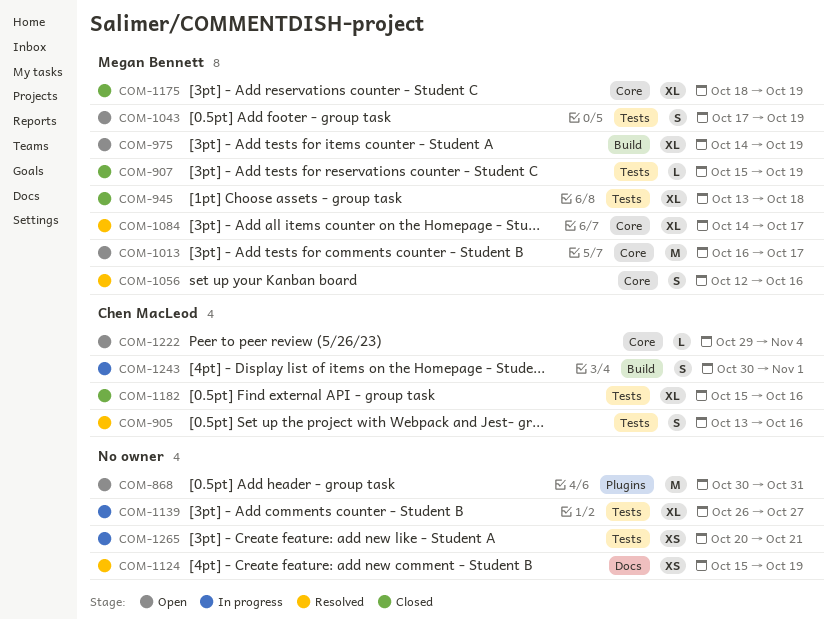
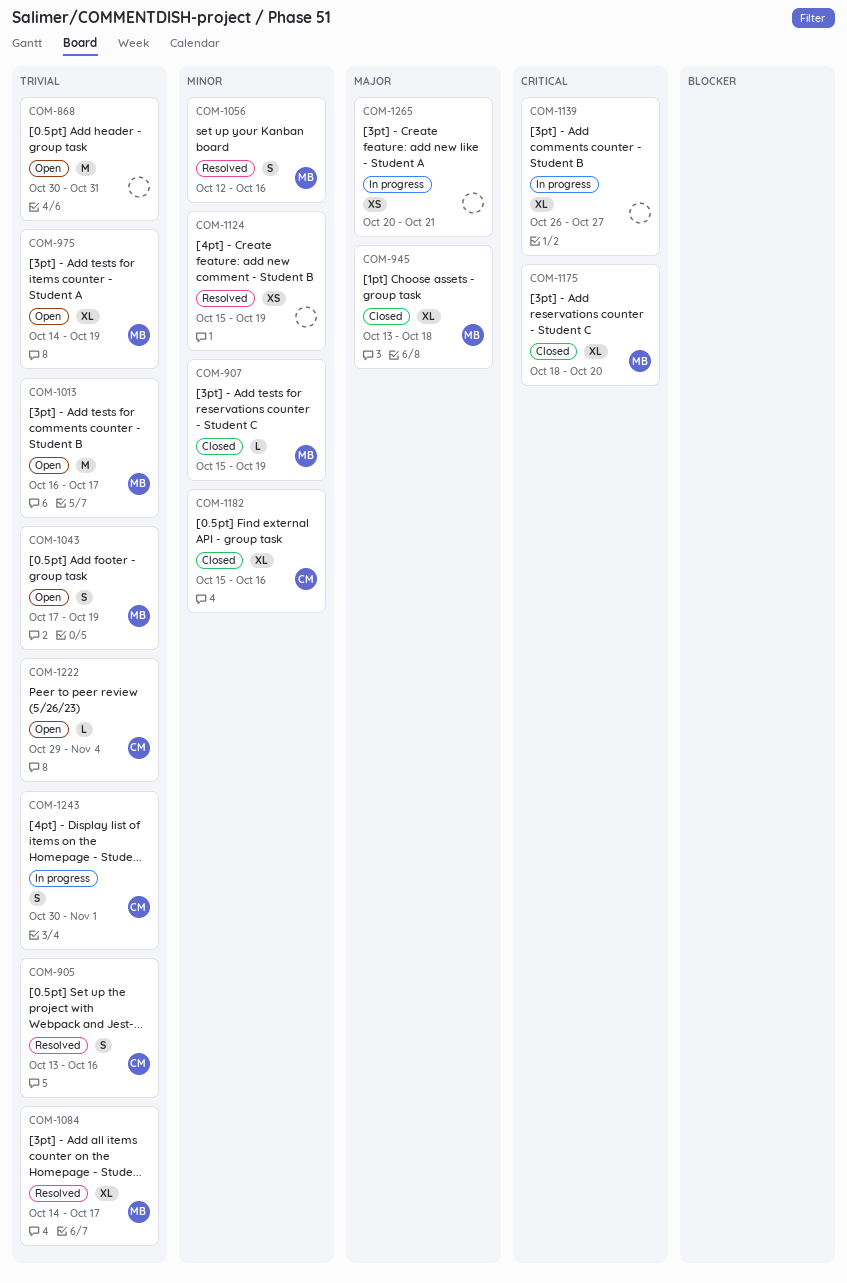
COM-1175, due: Oct 19 -> Oct 20

